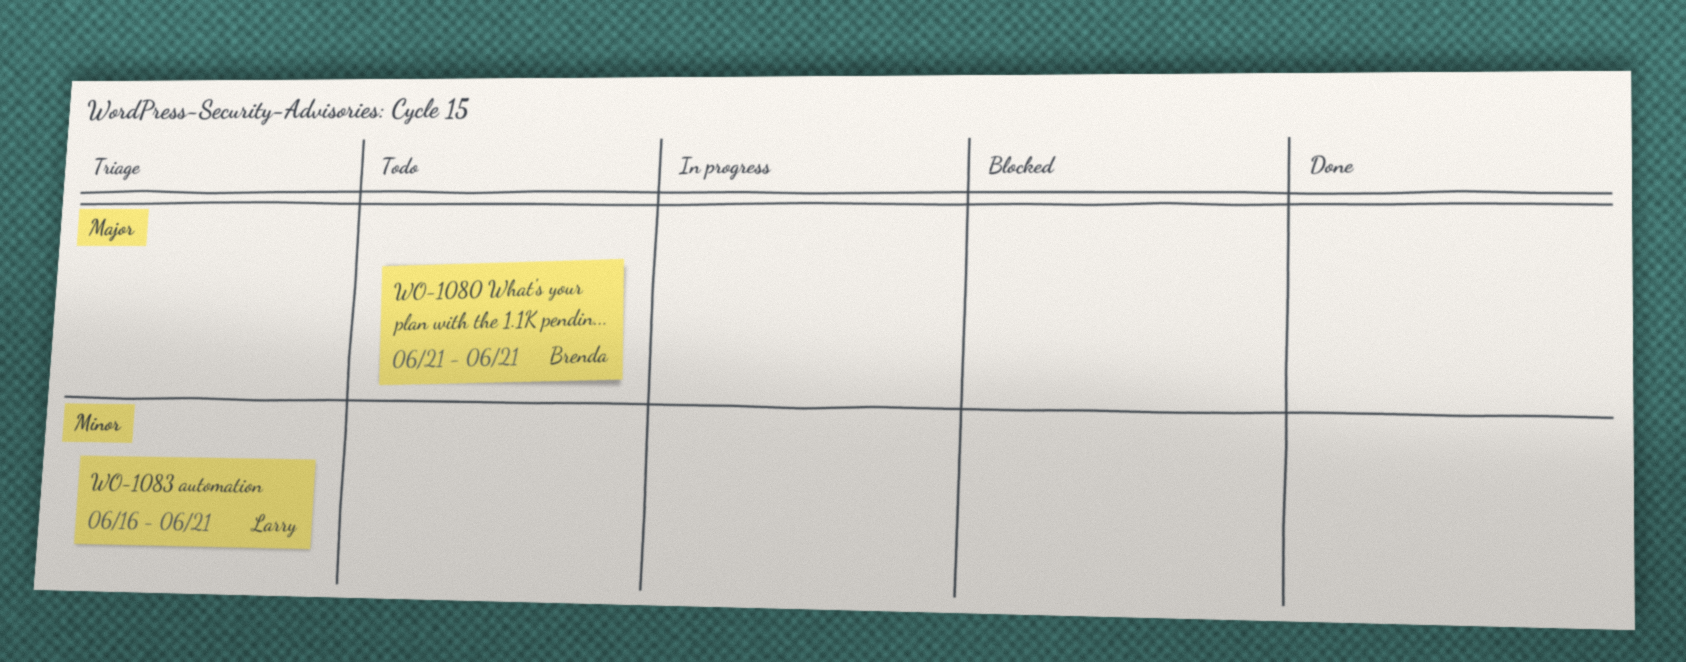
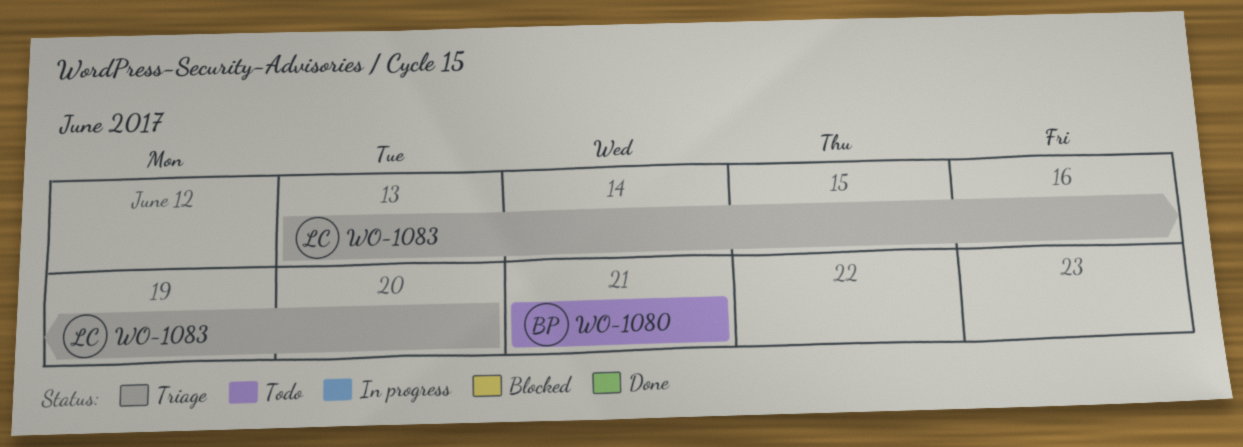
WO-1083, start: Jun 16 -> Jun 13
WO-1083, due: Jun 21 -> Jun 20

